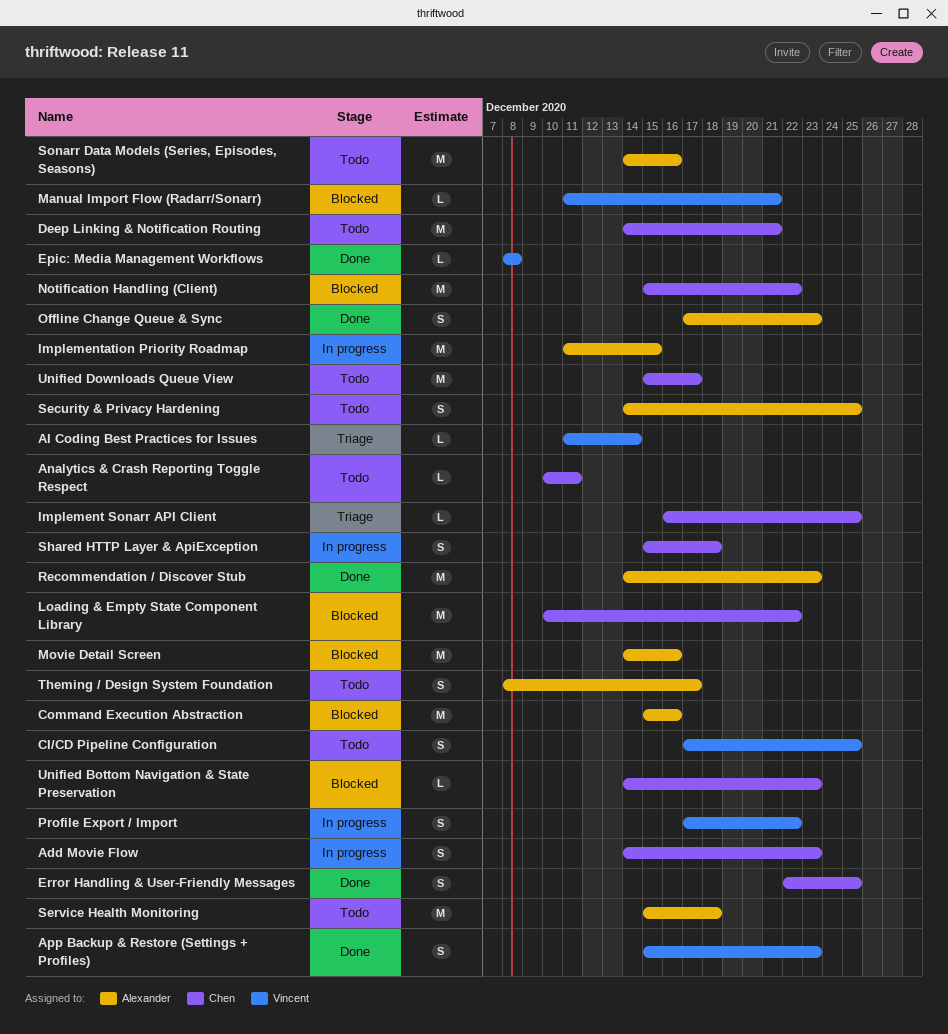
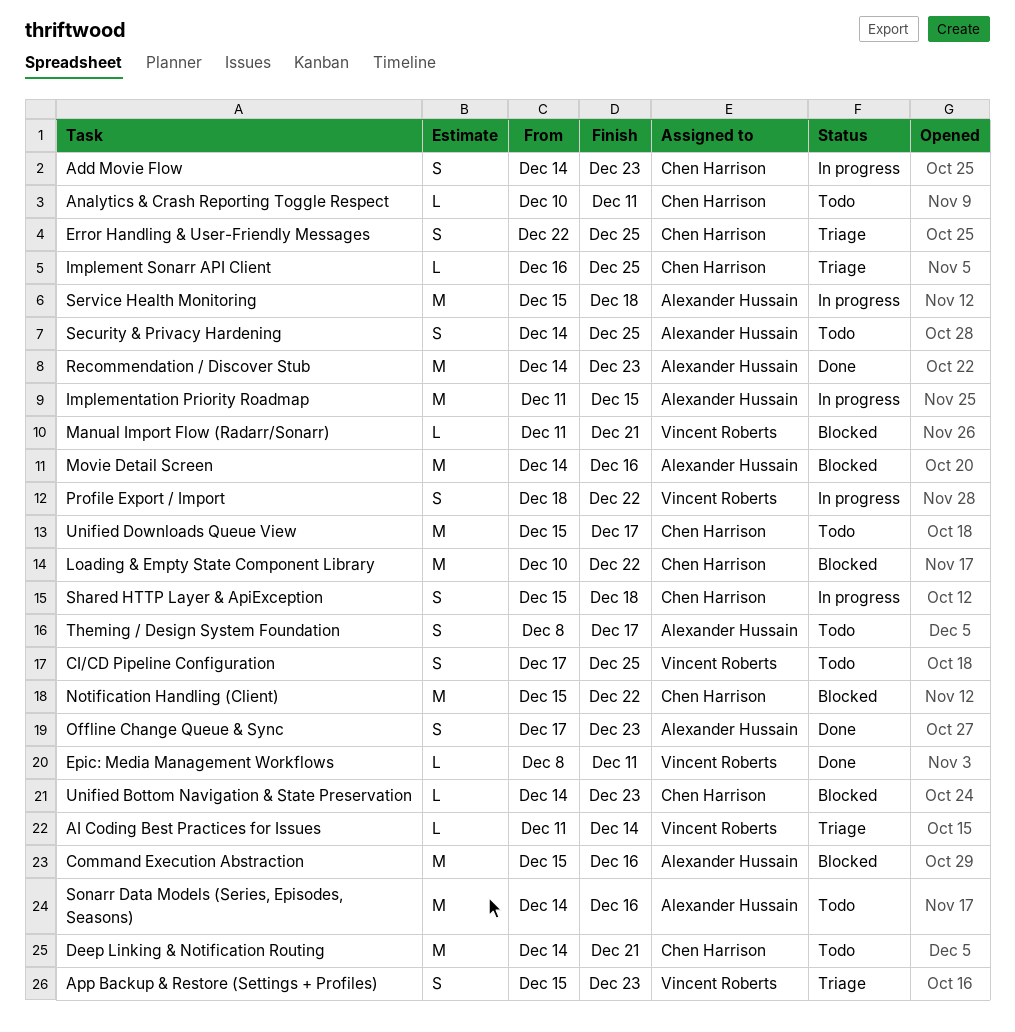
App Backup & Restore (Settings + Profiles), status: Done -> Triage
Epic: Media Management Workflows, due: Dec 8 -> Dec 11
Error Handling & User-Friendly Messages, status: Done -> Triage
Profile Export / Import, start: Dec 17 -> Dec 18
Service Health Monitoring, status: Todo -> In progress

